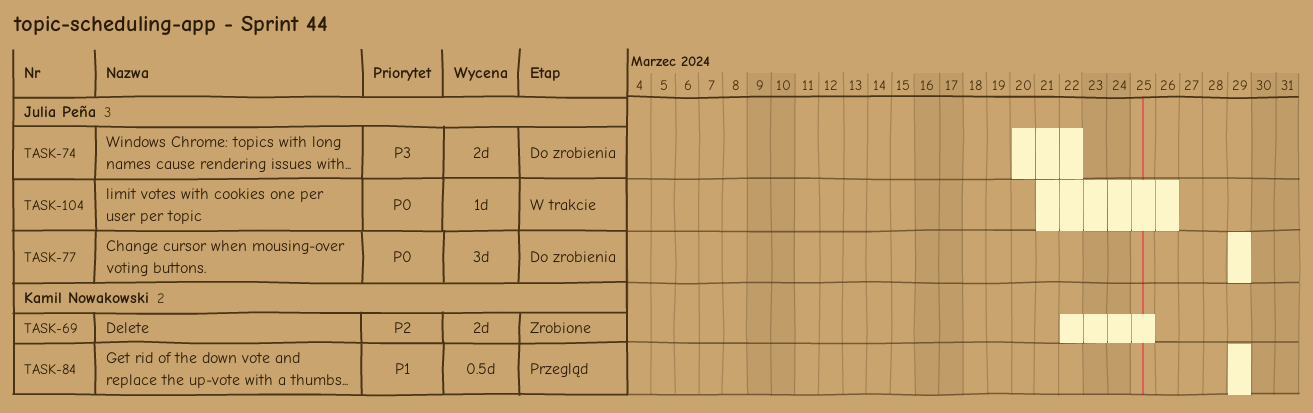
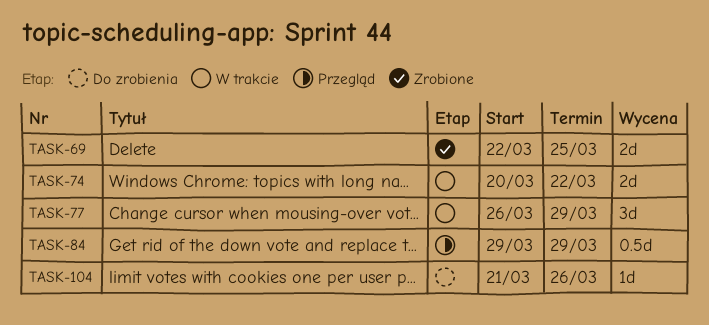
TASK-74, status: Do zrobienia -> W trakcie
TASK-77, status: Do zrobienia -> W trakcie
TASK-77, start: Mar 29 -> Mar 26
TASK-104, status: W trakcie -> Do zrobienia

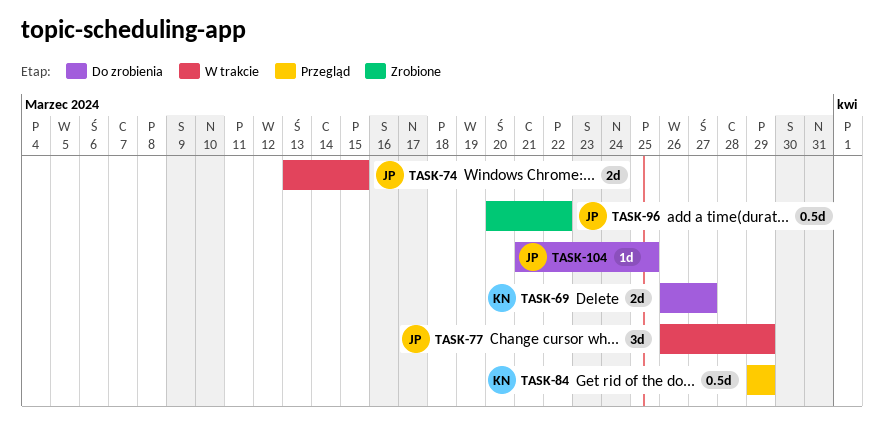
TASK-69, status: Zrobione -> Do zrobienia
TASK-69, start: Mar 22 -> Mar 26
TASK-69, due: Mar 25 -> Mar 27
TASK-74, start: Mar 20 -> Mar 13
TASK-74, due: Mar 22 -> Mar 15
TASK-96: none -> present
TASK-104, due: Mar 26 -> Mar 25

